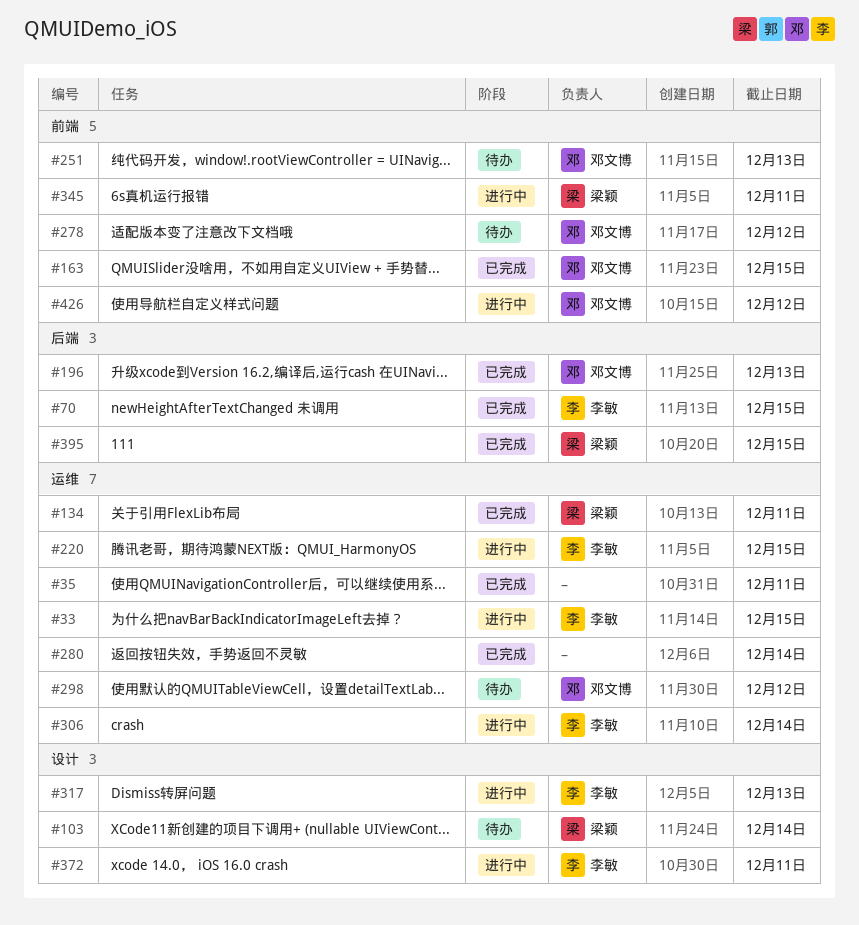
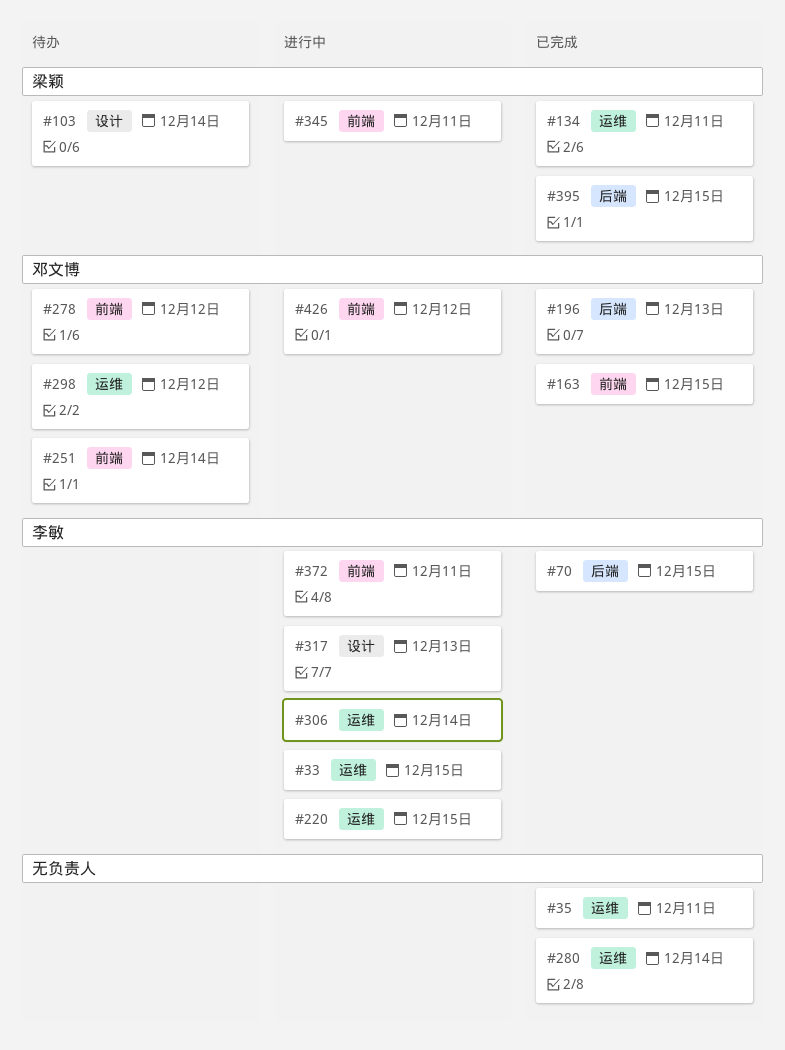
#251, due: Dec 13 -> Dec 14
#372, label: 设计 -> 前端

